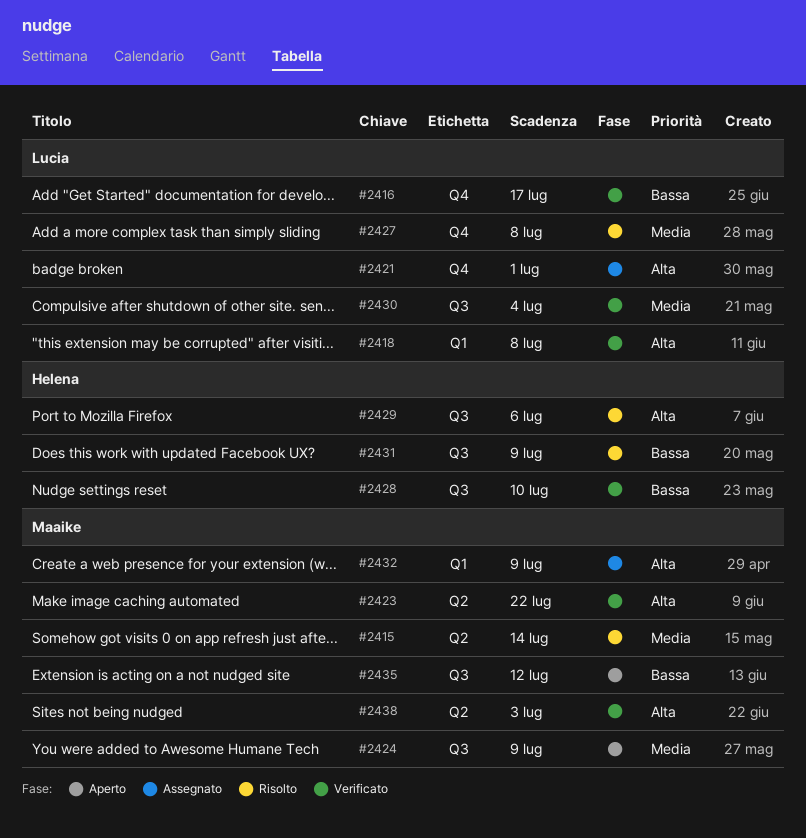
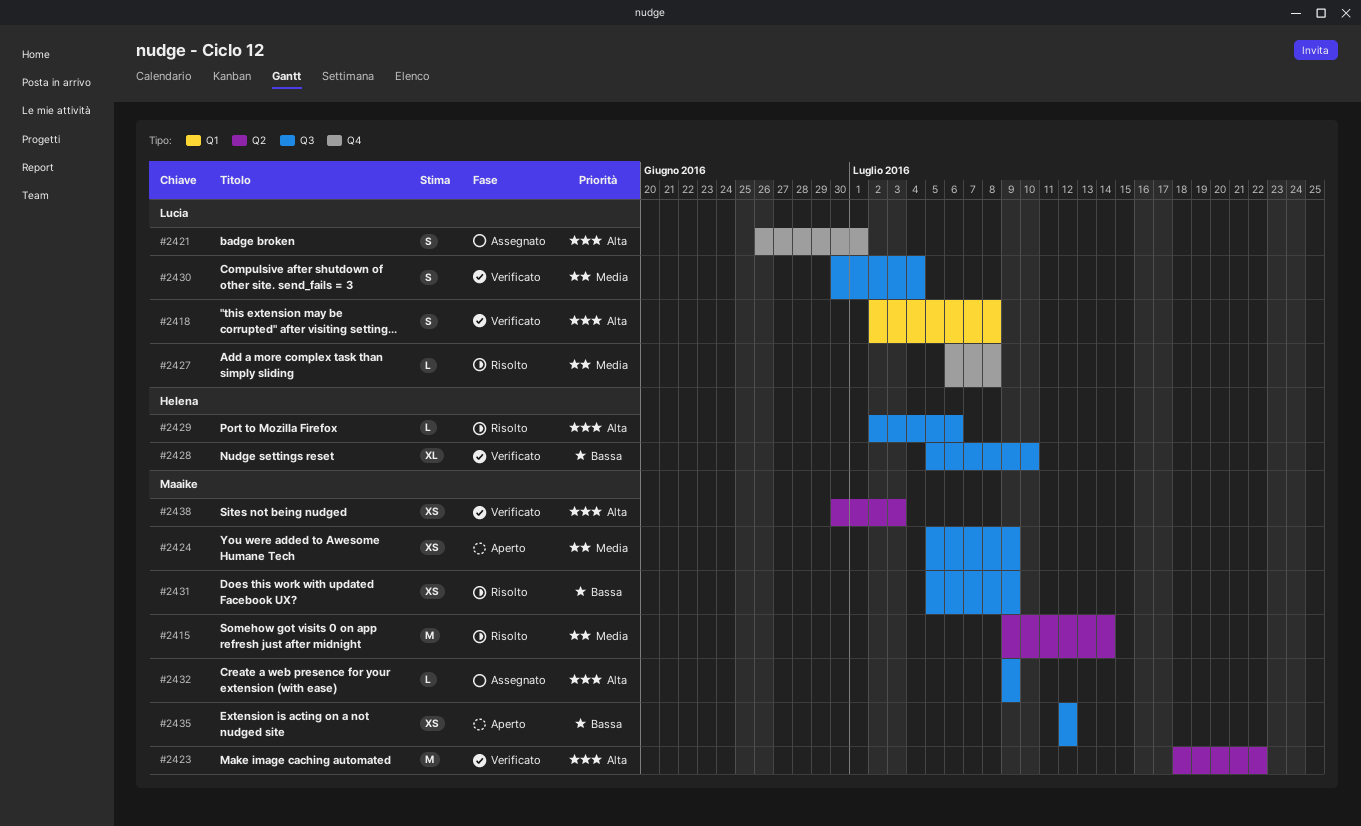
#2416: present -> none
#2431, owner: Helena -> Maaike
#2432, label: Q1 -> Q3

